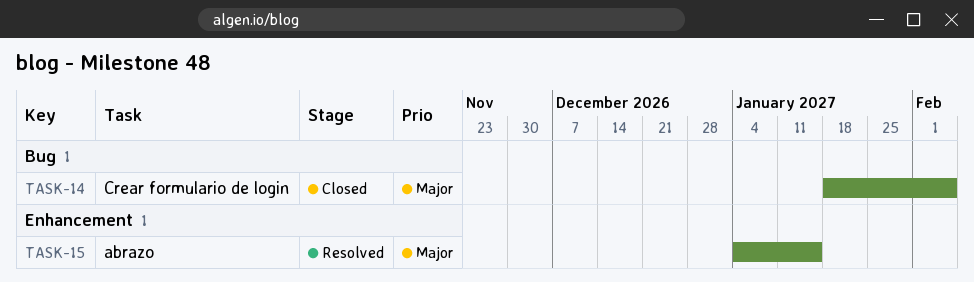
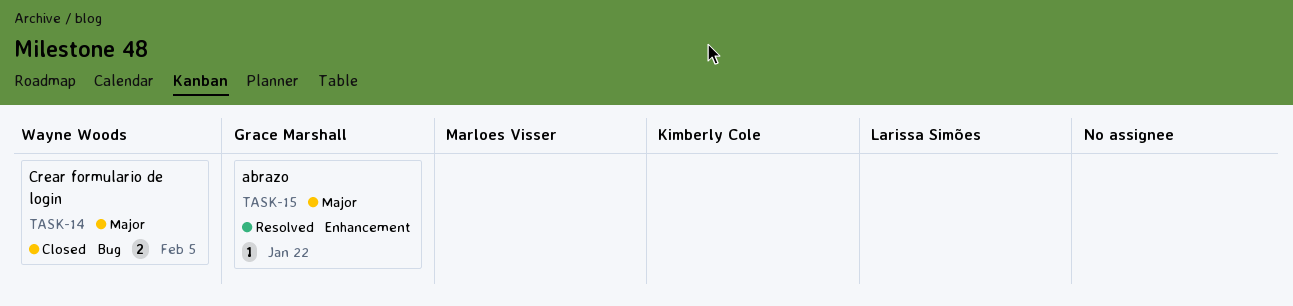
TASK-15, due: Jan 15 -> Jan 22

